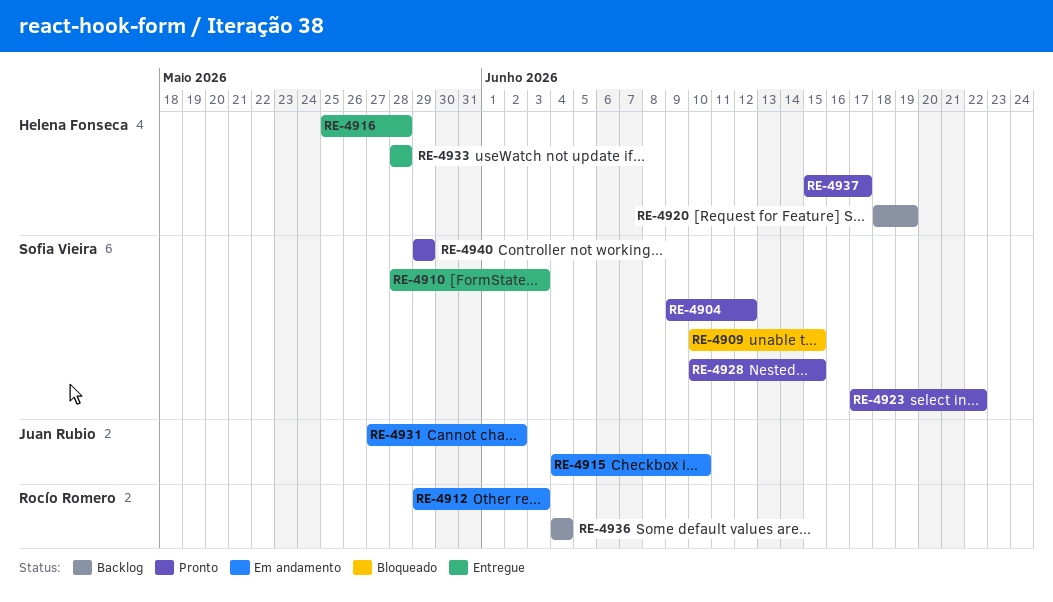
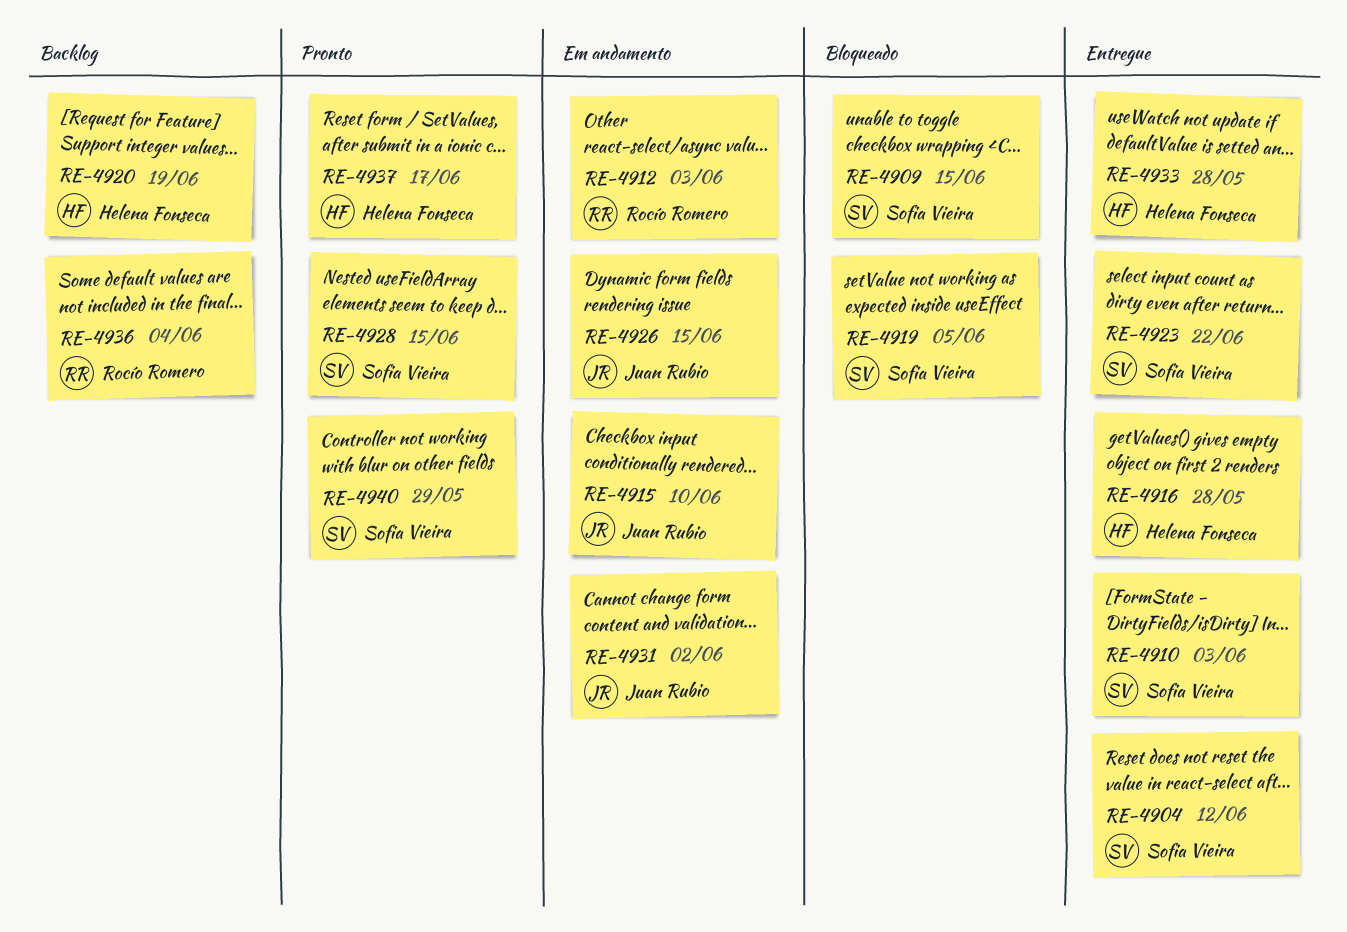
RE-4904, status: Pronto -> Entregue
RE-4919: none -> present
RE-4923, status: Pronto -> Entregue
RE-4926: none -> present

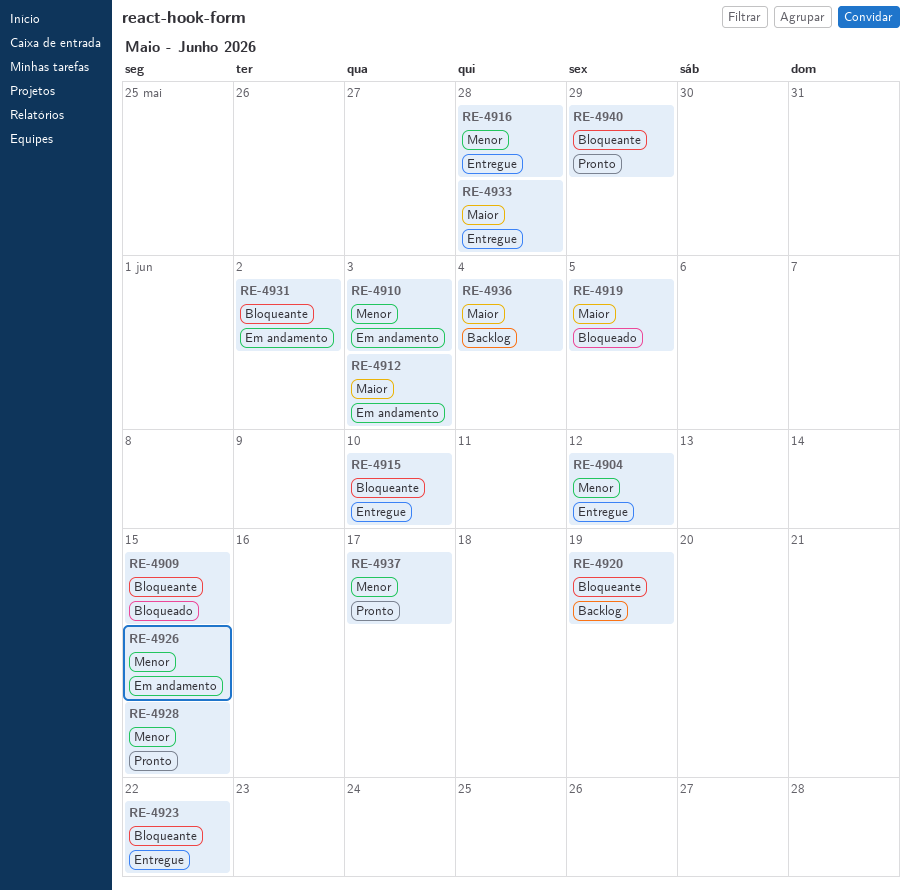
RE-4910, status: Entregue -> Em andamento
RE-4915, status: Em andamento -> Entregue

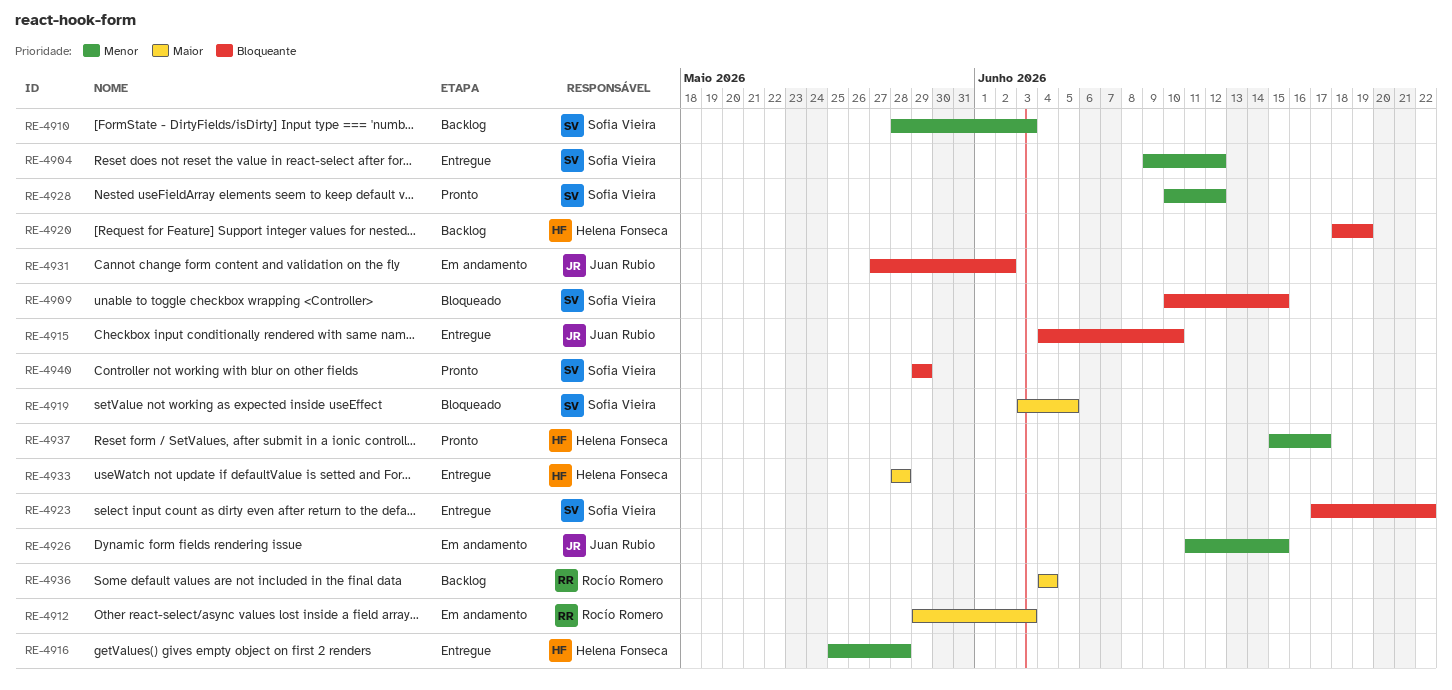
RE-4910, status: Em andamento -> Backlog
RE-4928, due: Jun 15 -> Jun 12

